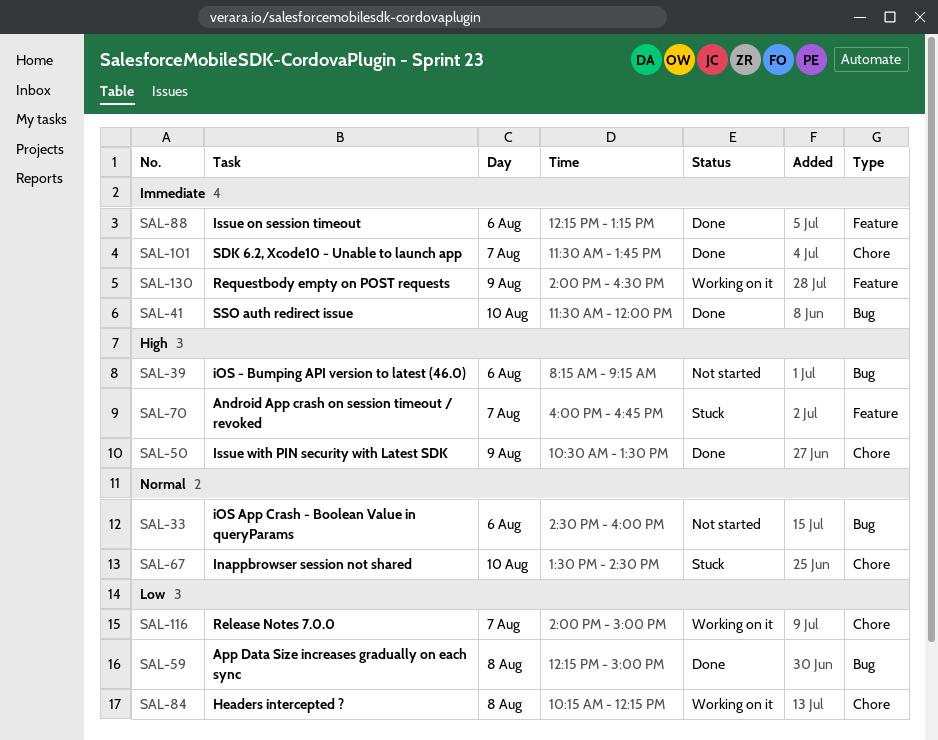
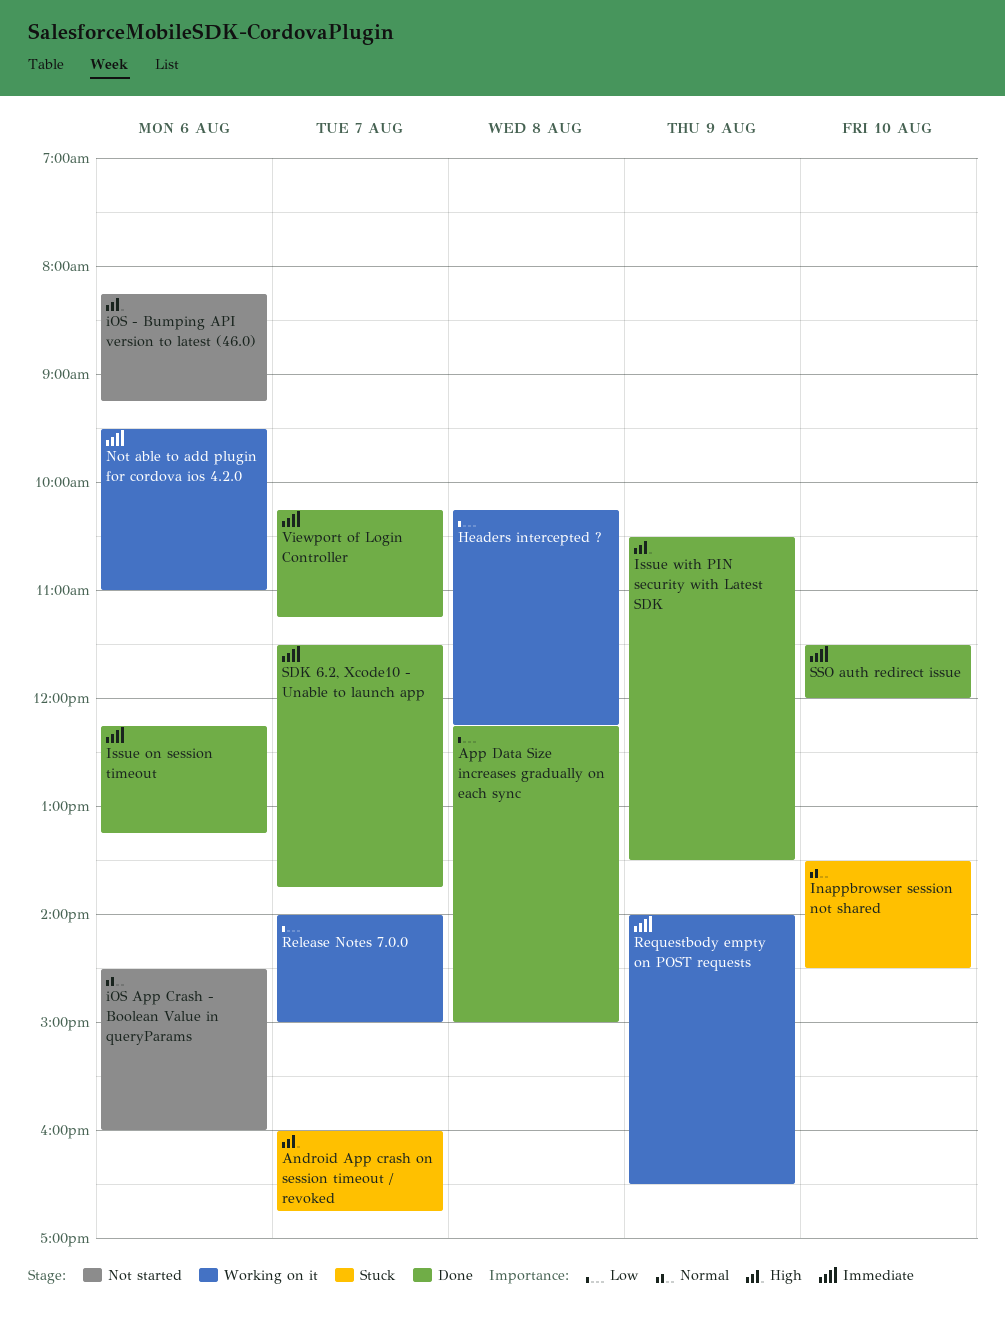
Not able to add plugin for cordova ios 4.2.0: none -> present
Viewport of Login Controller: none -> present

